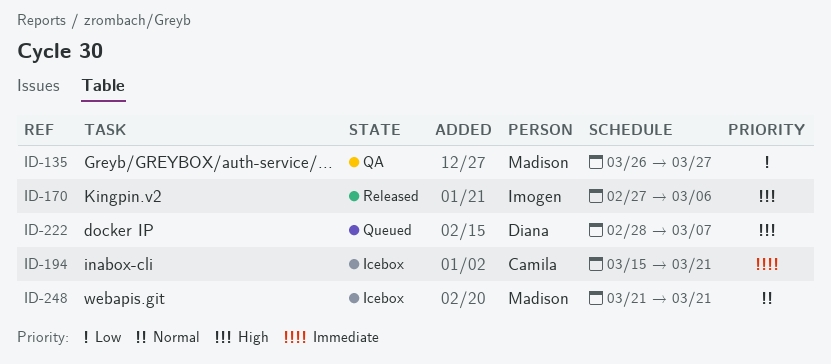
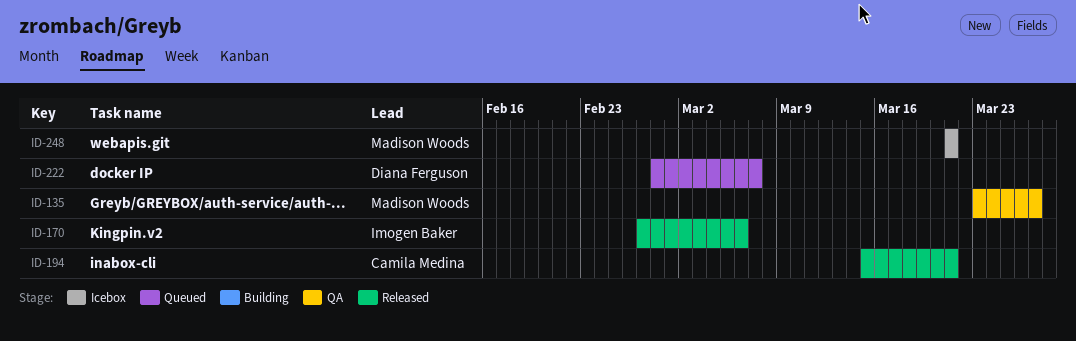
ID-135, start: Mar 26 -> Mar 23
ID-194, status: Icebox -> Released

